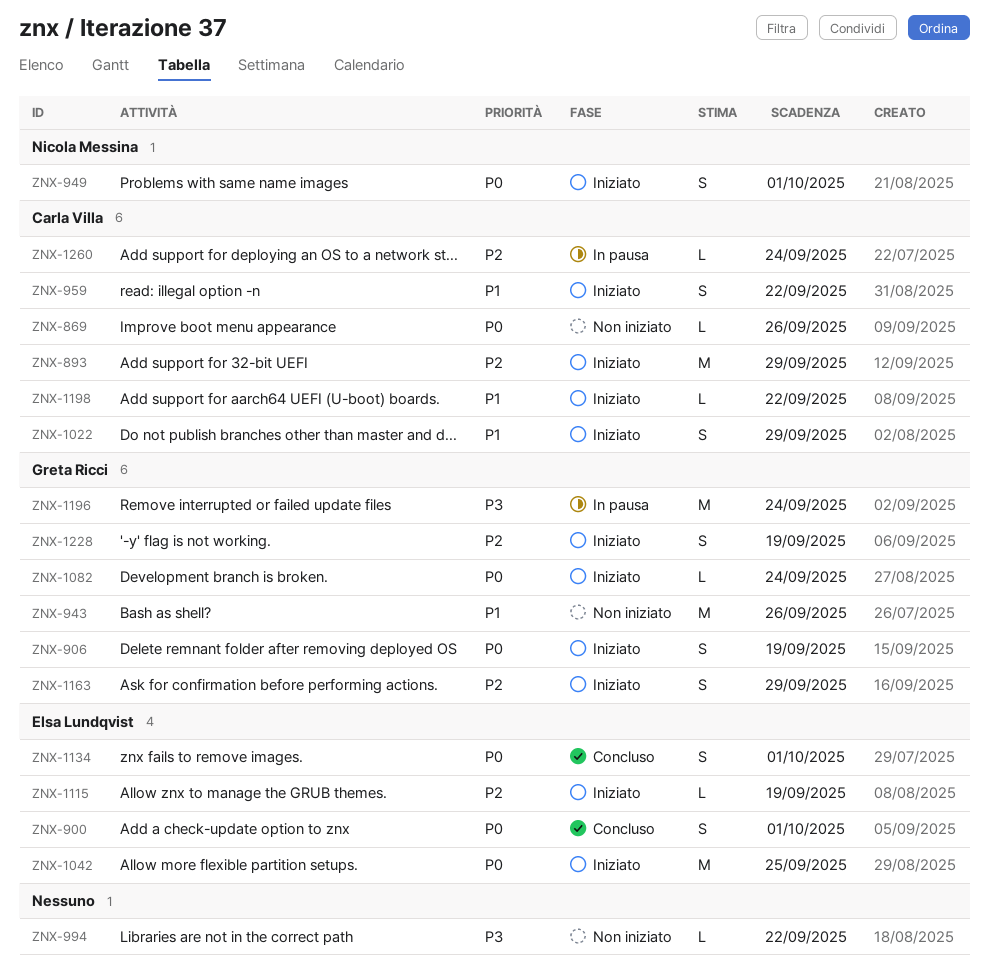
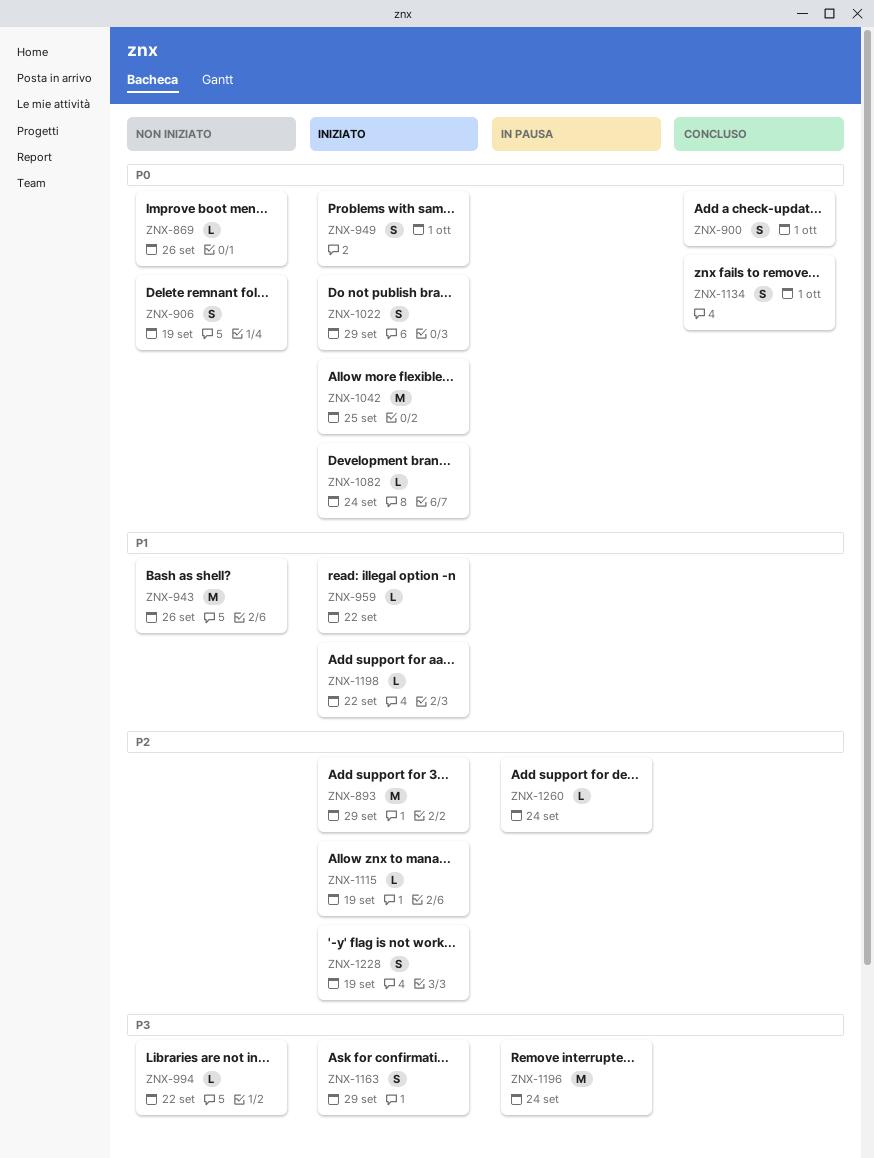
ZNX-906, status: Iniziato -> Non iniziato
ZNX-959, estimate: S -> L
ZNX-1022, priority: P1 -> P0
ZNX-1163, priority: P2 -> P3

